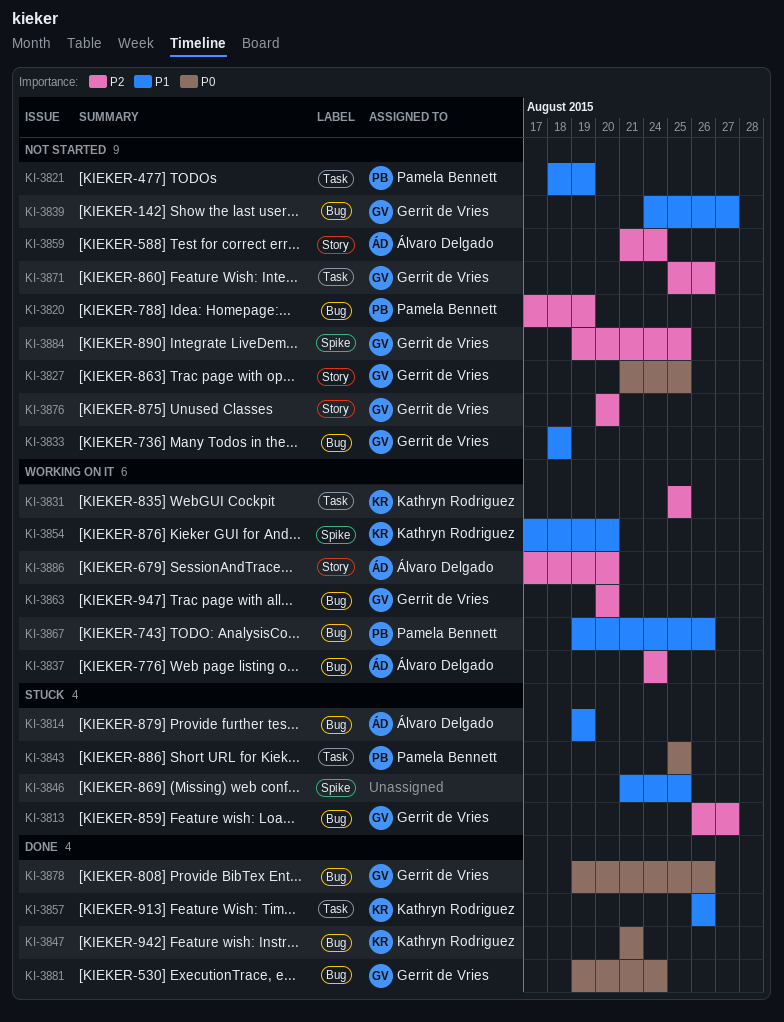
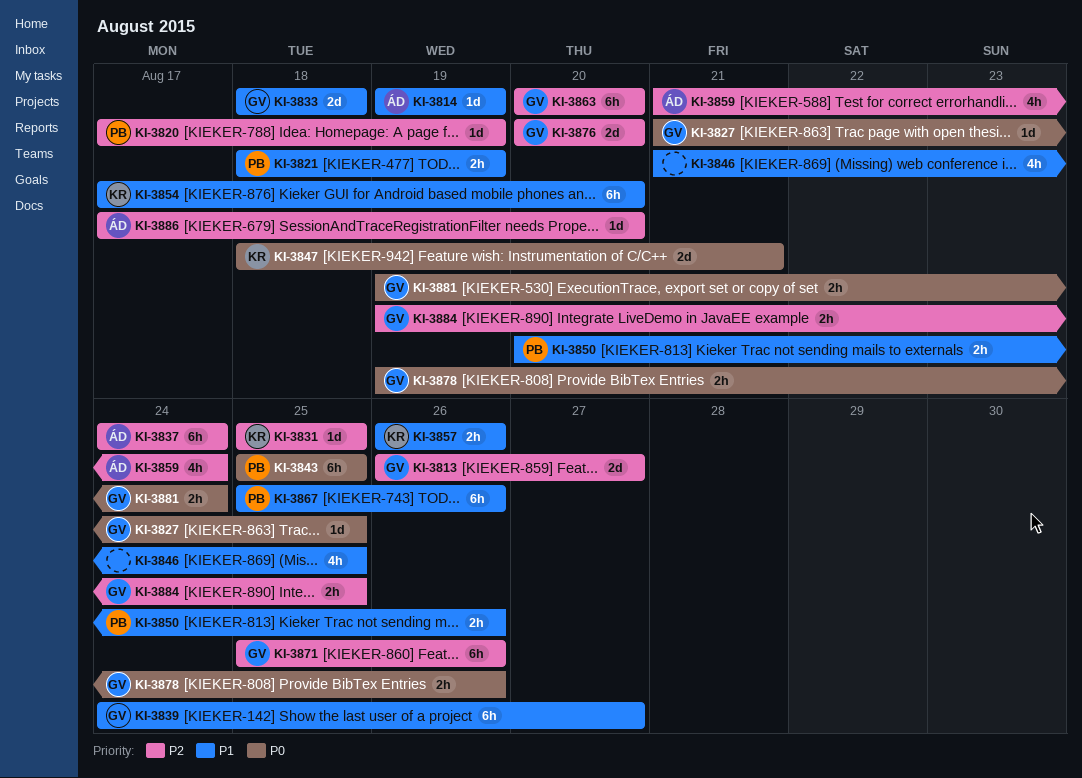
KI-3847, start: Aug 21 -> Aug 18
KI-3850: none -> present
KI-3867, start: Aug 19 -> Aug 25

